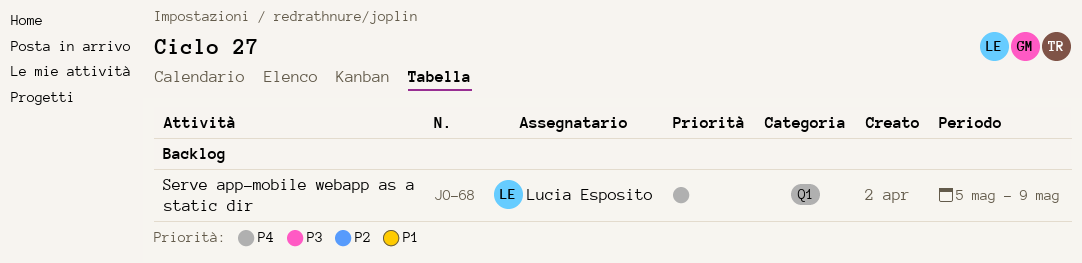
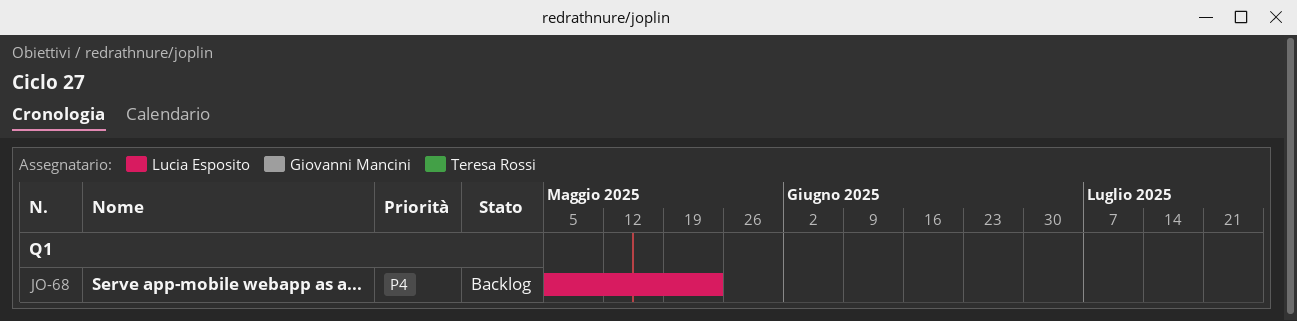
JO-68, due: May 9 -> May 23

